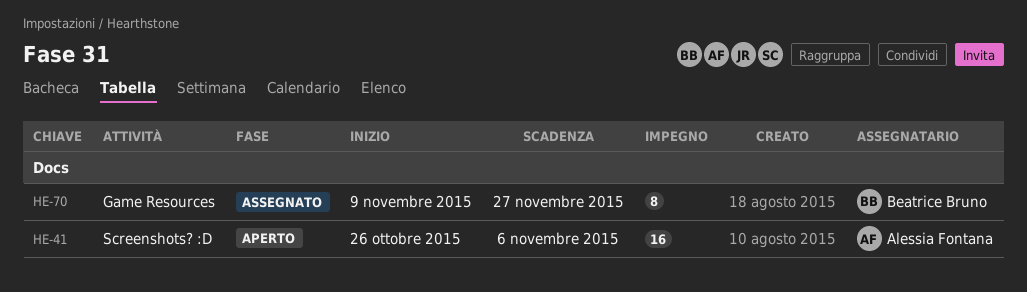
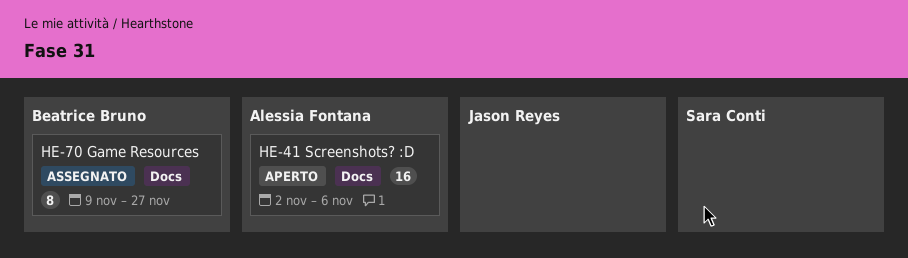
HE-41, start: Oct 26 -> Nov 2

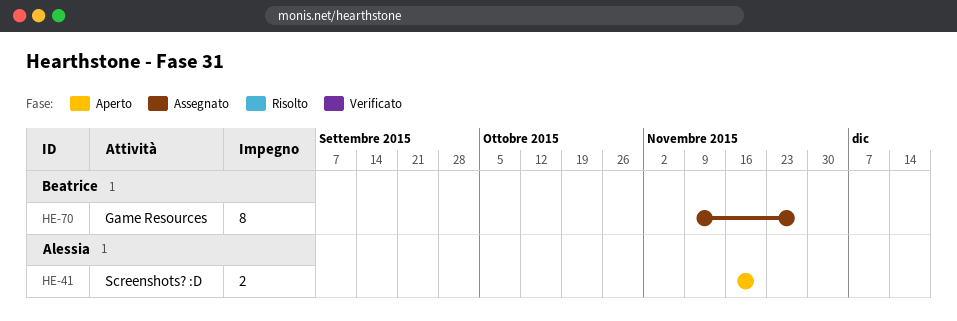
HE-41, estimate: 16 -> 2
HE-41, start: Nov 2 -> Nov 16
HE-41, due: Nov 6 -> Nov 20

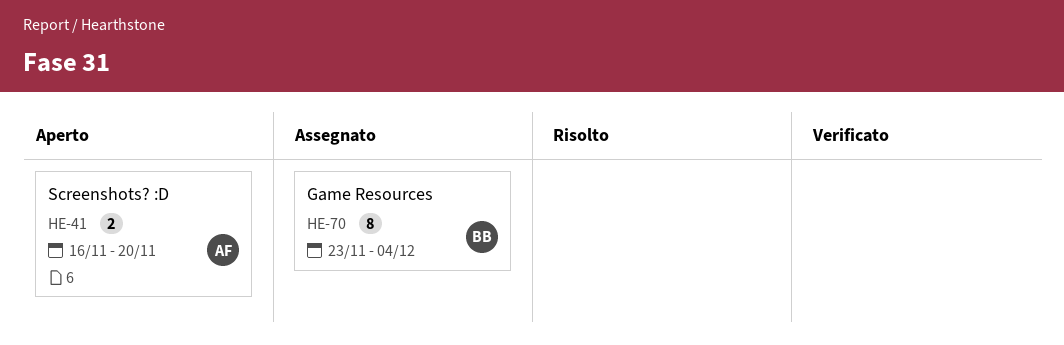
HE-70, start: Nov 9 -> Nov 23
HE-70, due: Nov 27 -> Dec 4

